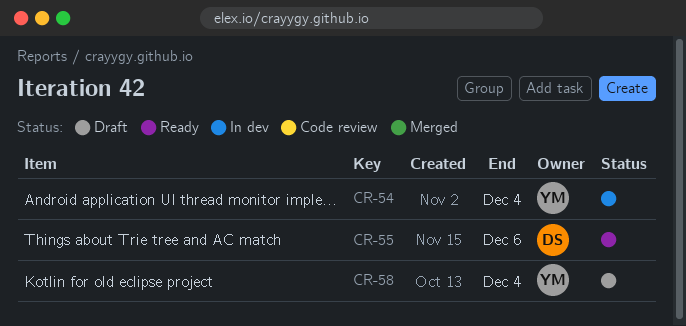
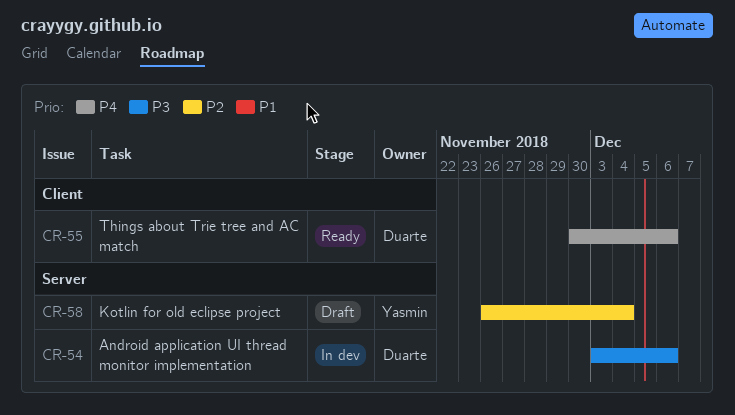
CR-54, owner: Yasmin -> Duarte
CR-54, due: Dec 4 -> Dec 6

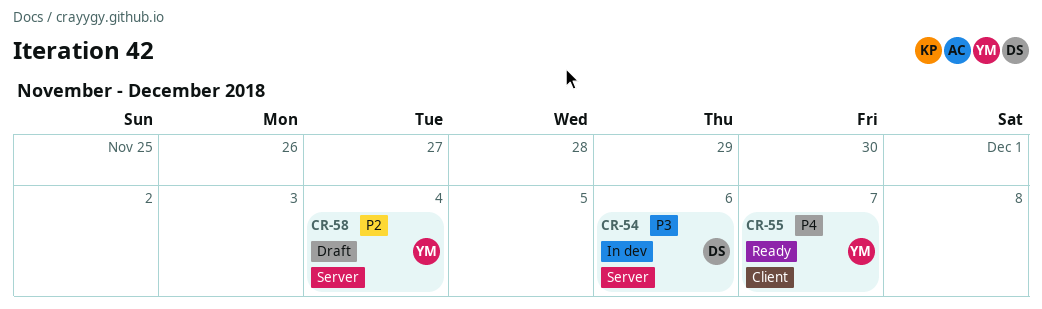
CR-55, owner: Duarte -> Yasmin
CR-55, due: Dec 6 -> Dec 7

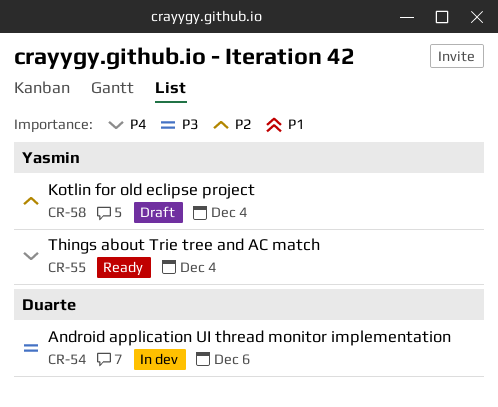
CR-55, due: Dec 7 -> Dec 4

